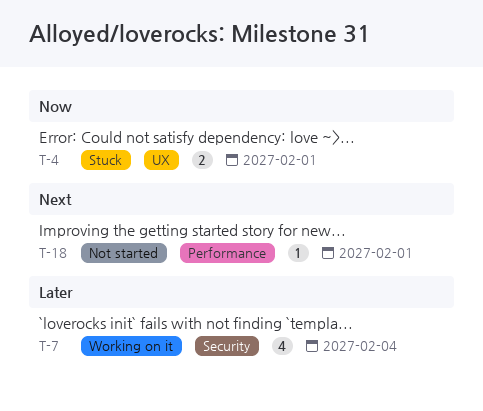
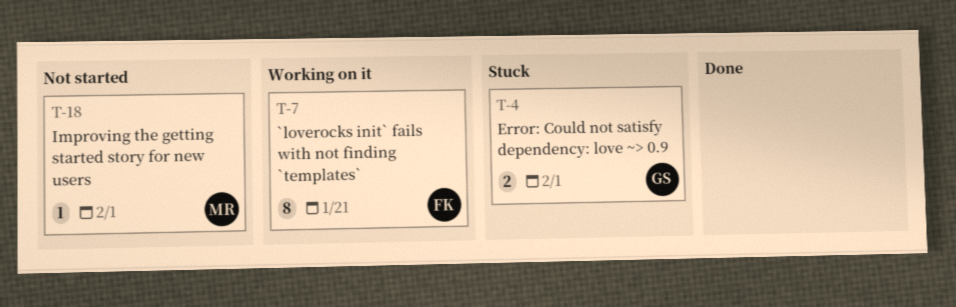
T-7, estimate: 4 -> 8
T-7, due: Feb 4 -> Jan 21

